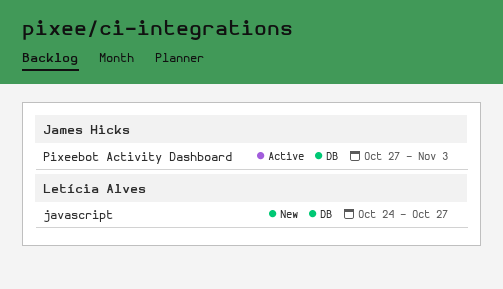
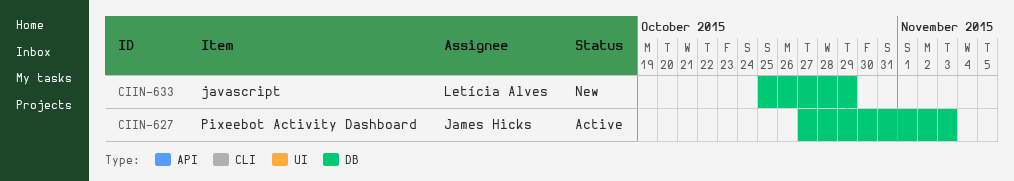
javascript, start: Oct 24 -> Oct 25
javascript, due: Oct 27 -> Oct 29

